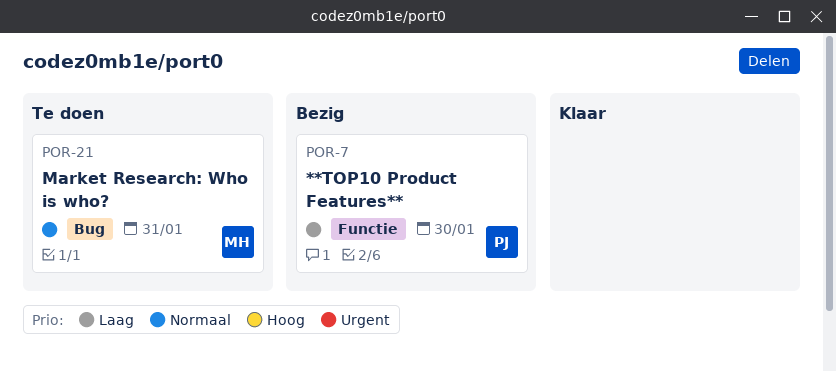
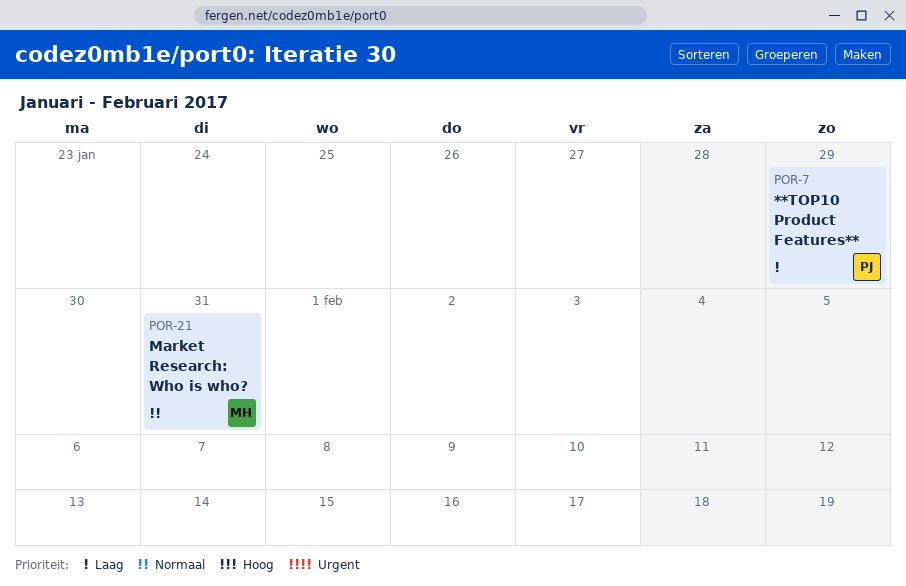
POR-7, due: Jan 30 -> Jan 29

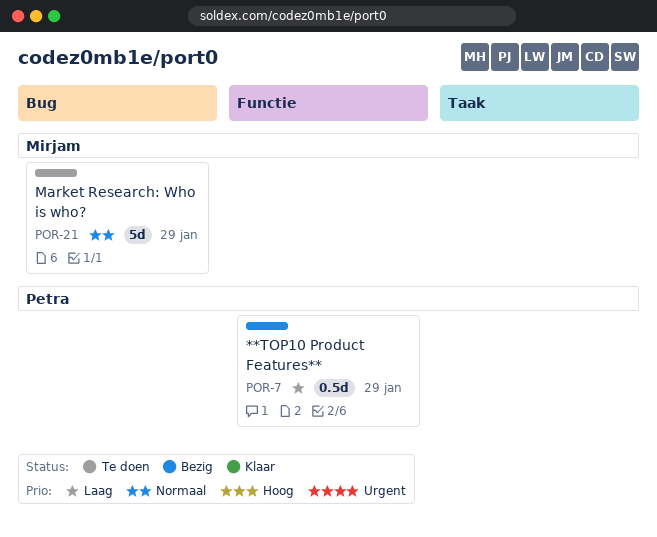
POR-21, due: Jan 31 -> Jan 29

